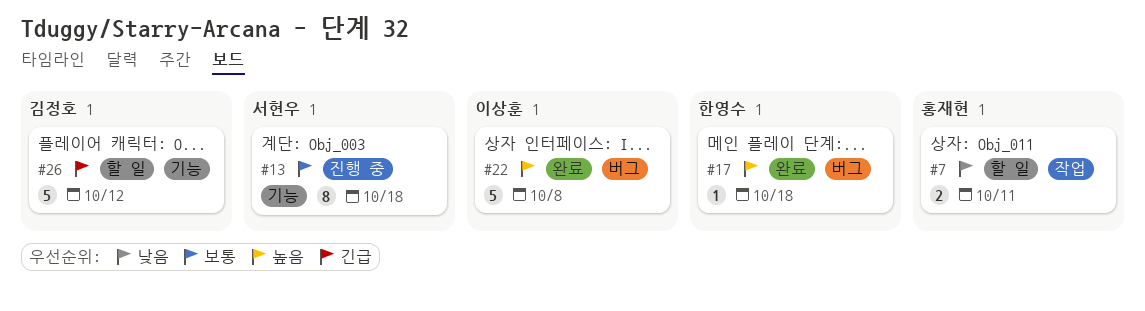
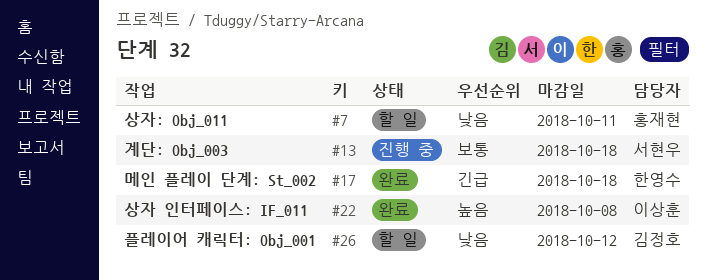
#17, priority: 높음 -> 긴급
#26, priority: 긴급 -> 낮음

